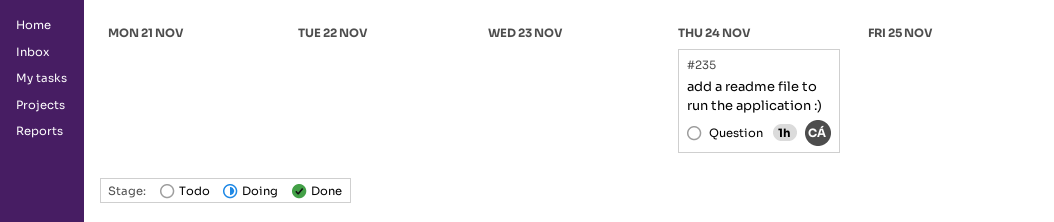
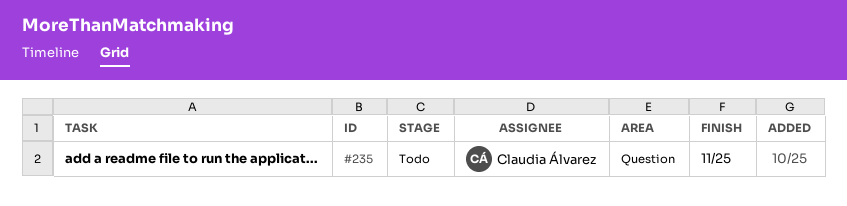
#235, due: Nov 24 -> Nov 25

